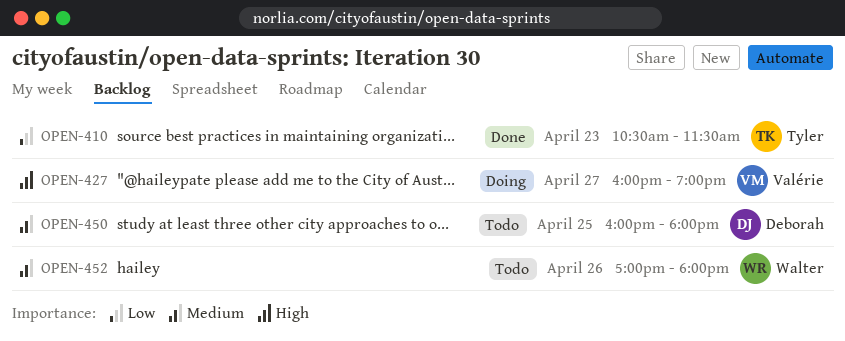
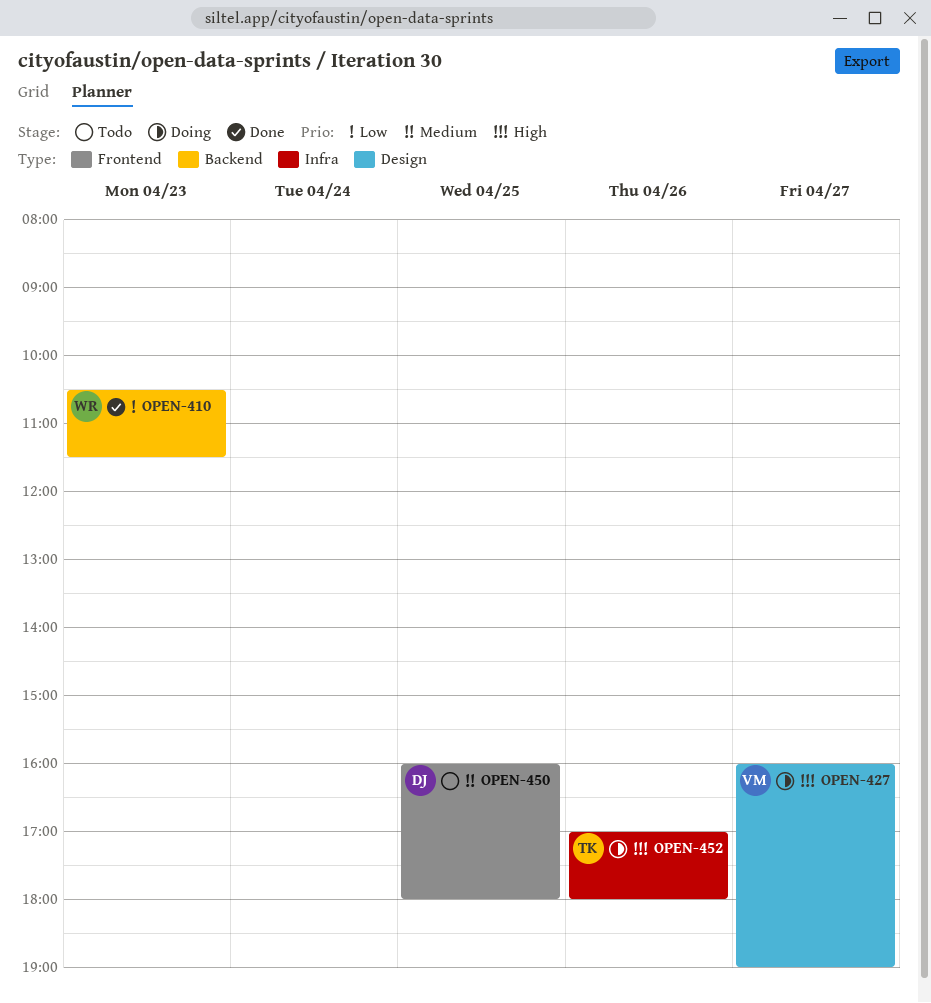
OPEN-410, owner: Tyler -> Walter
OPEN-452, status: Todo -> Doing
OPEN-452, owner: Walter -> Tyler
OPEN-452, priority: Medium -> High

